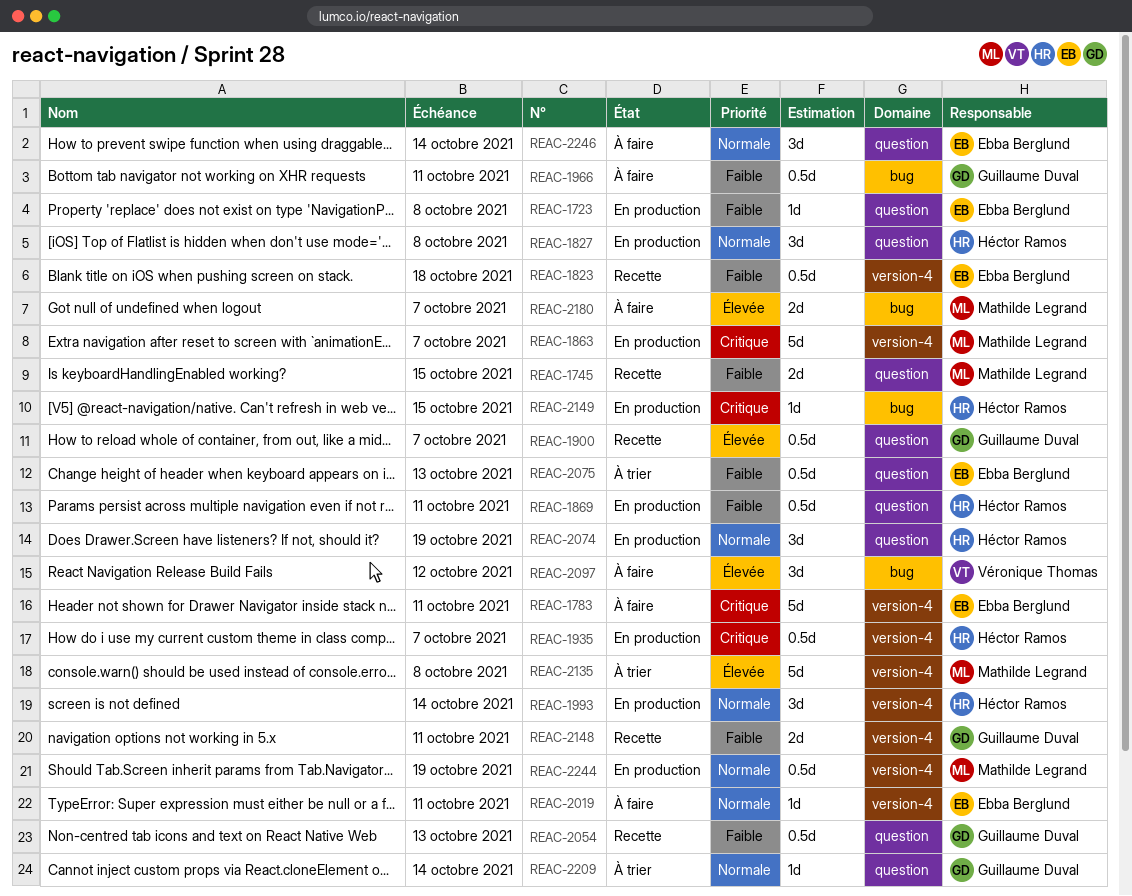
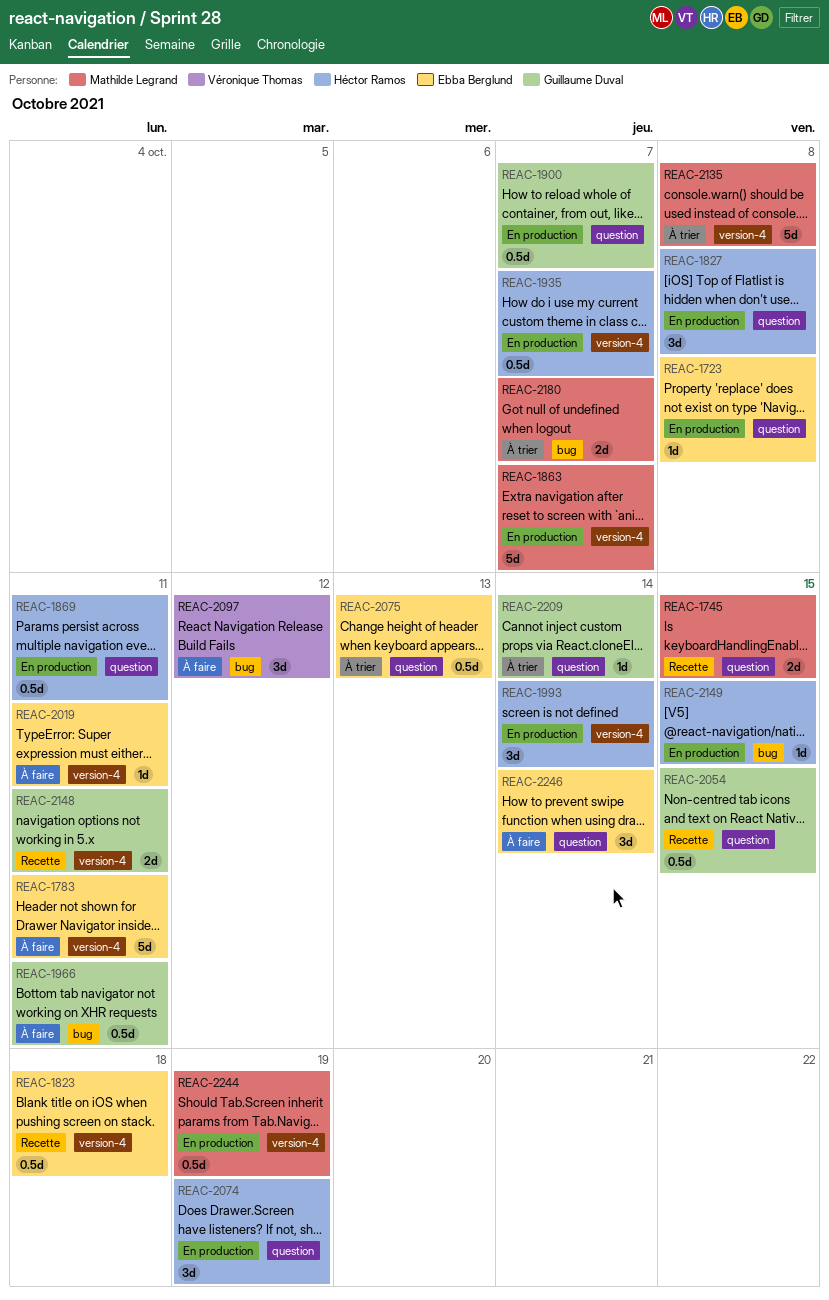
REAC-1900, status: Recette -> En production
REAC-2054, due: Oct 13 -> Oct 15
REAC-2180, status: À faire -> À trier

